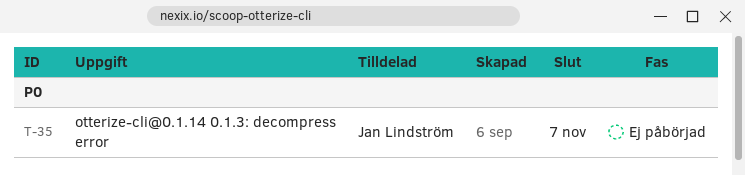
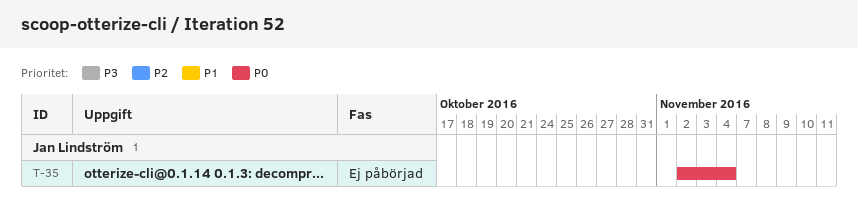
T-35, due: Nov 7 -> Nov 4

